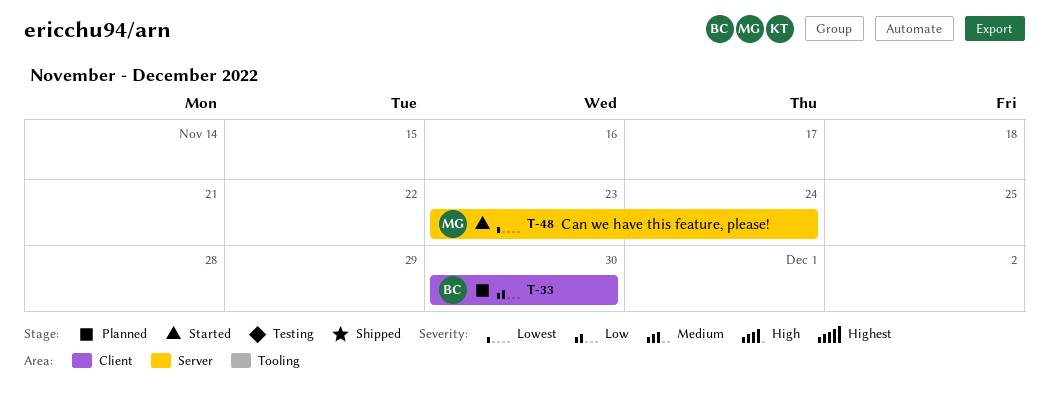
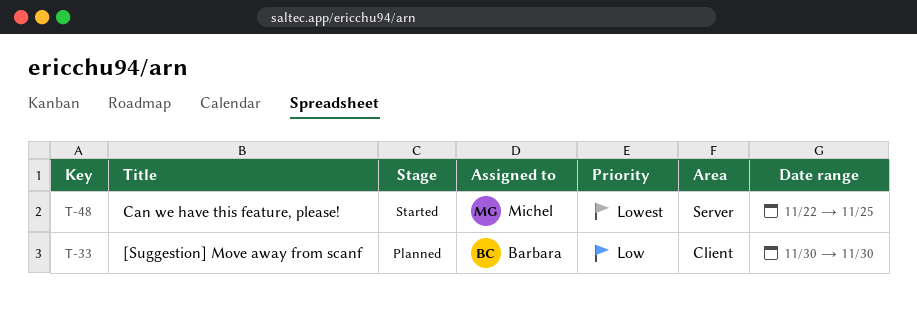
T-48, start: Nov 23 -> Nov 22
T-48, due: Nov 24 -> Nov 25

